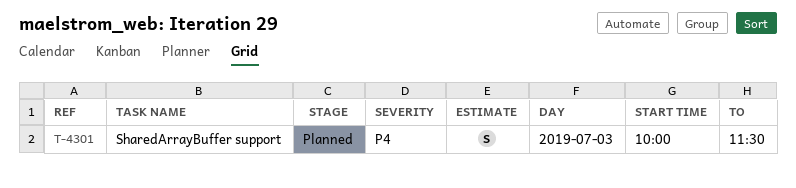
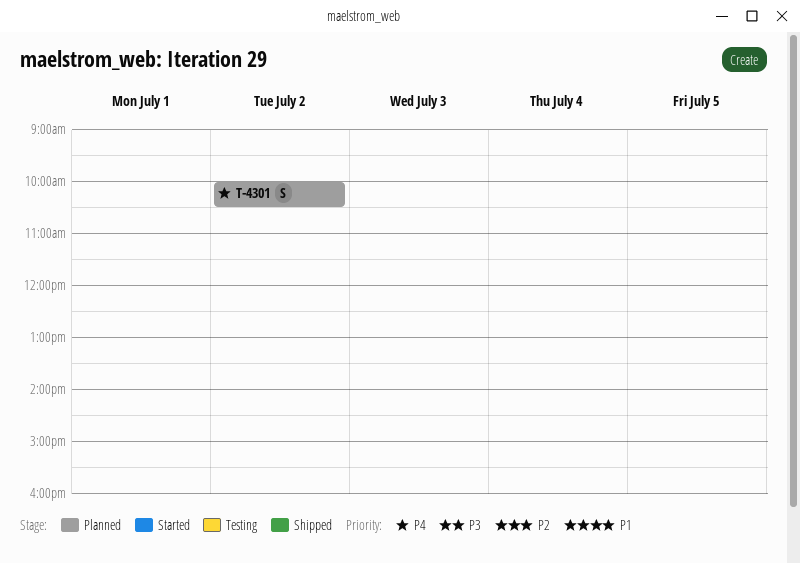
T-4301, day: Jul 3 -> Jul 2
T-4301, ends: 11:30 -> 10:30

